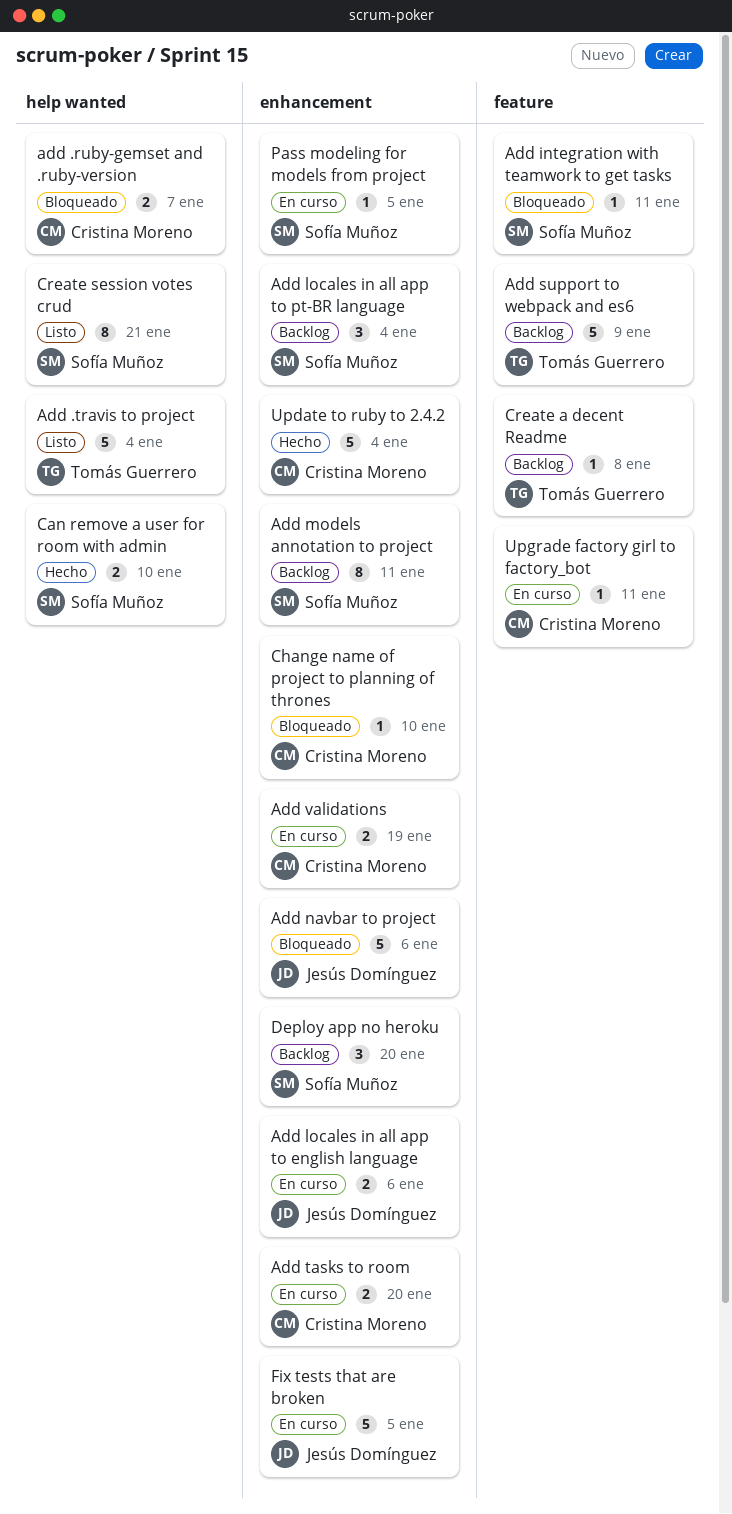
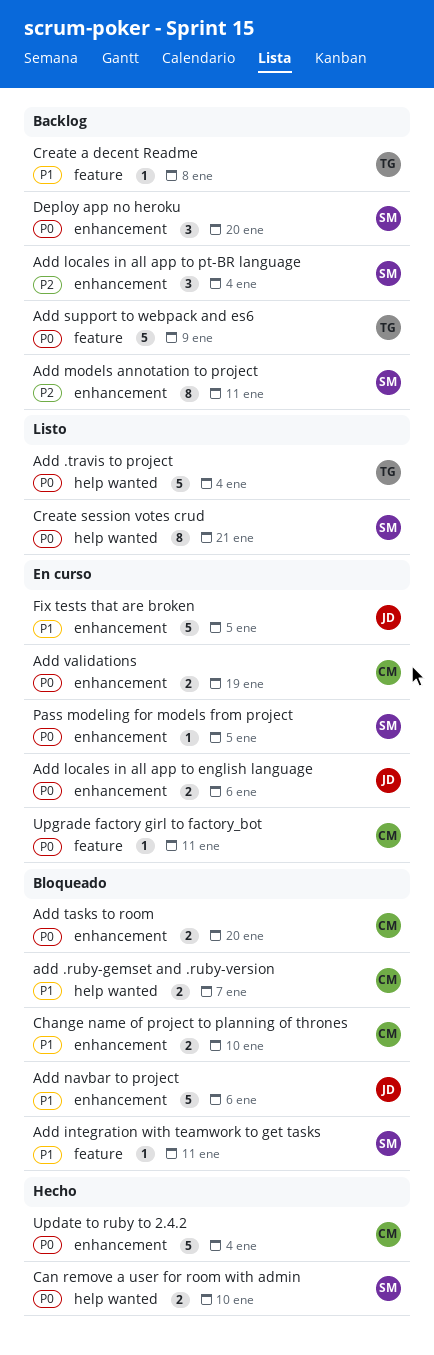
Add tasks to room, status: En curso -> Bloqueado
Change name of project to planning of thrones, estimate: 1 -> 2

